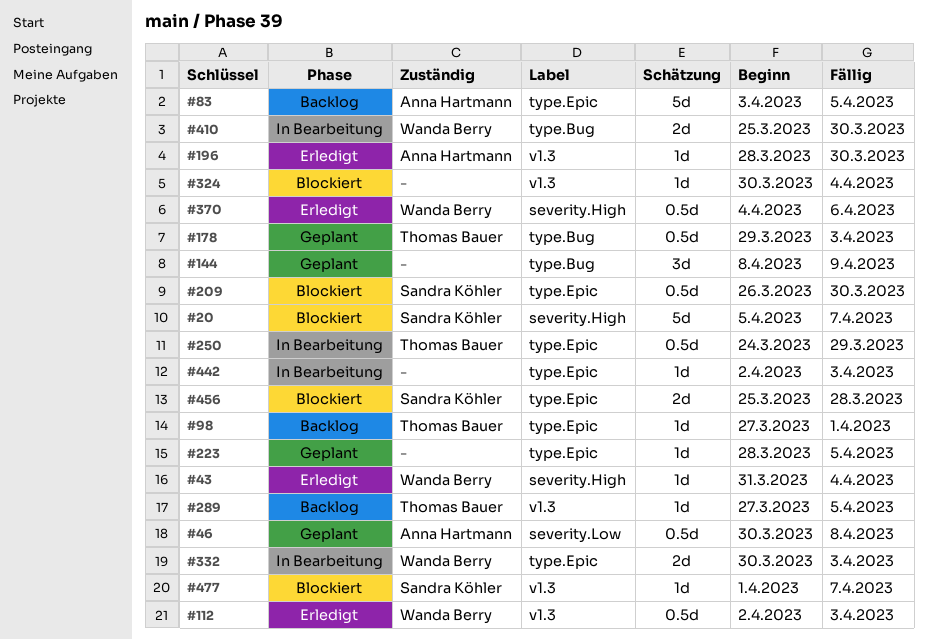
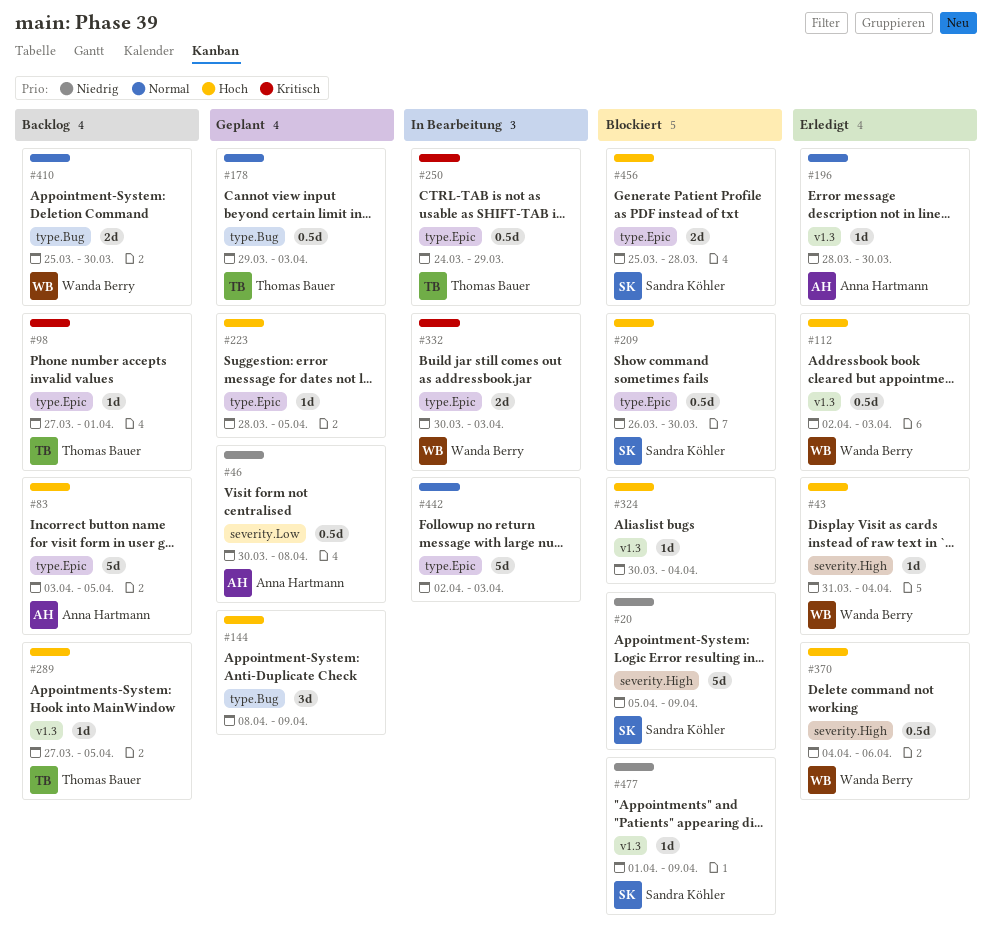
#20, due: Apr 7 -> Apr 9
#410, status: In Bearbeitung -> Backlog
#442, estimate: 1d -> 5d
#477, due: Apr 7 -> Apr 9

